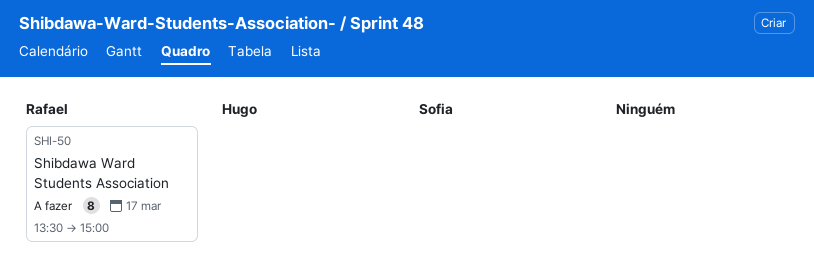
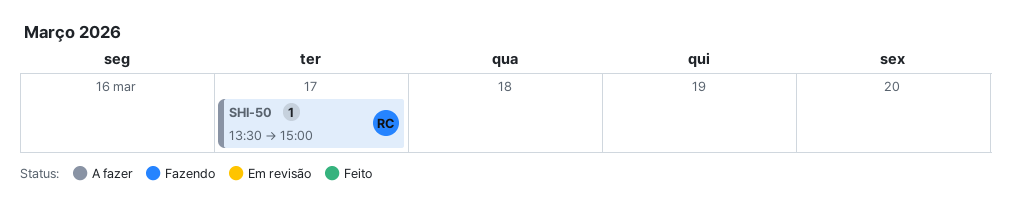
SHI-50, estimate: 8 -> 1

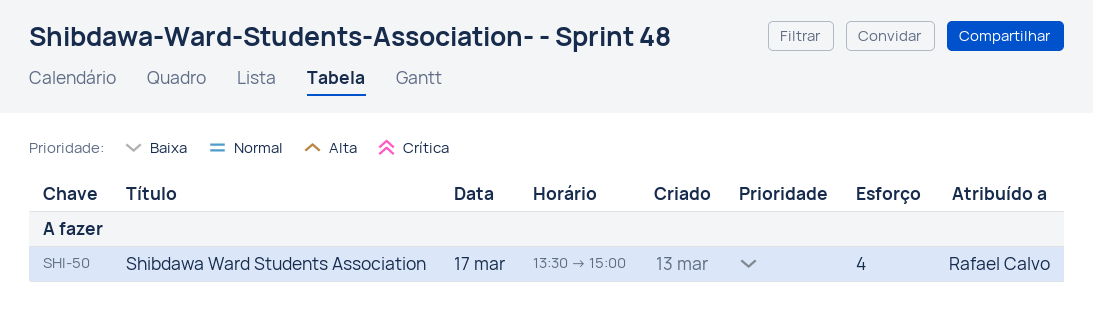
SHI-50, estimate: 1 -> 4

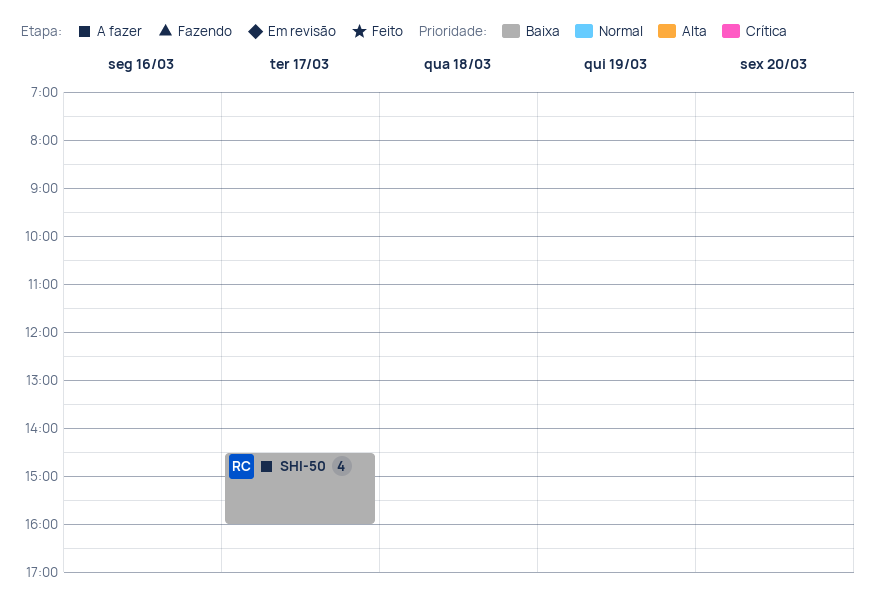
SHI-50, begins: 13:30 -> 14:30
SHI-50, ends: 15:00 -> 16:00

